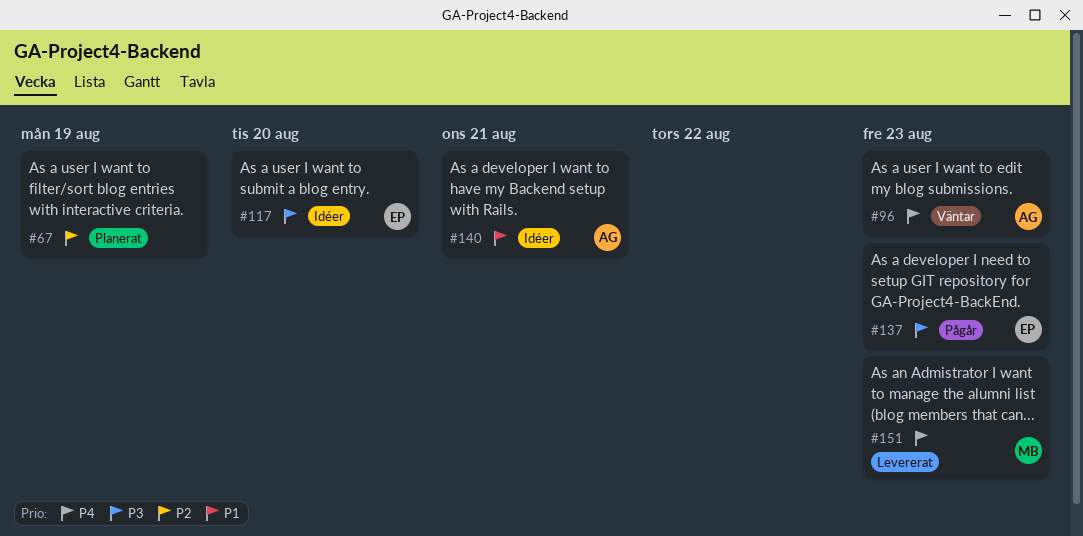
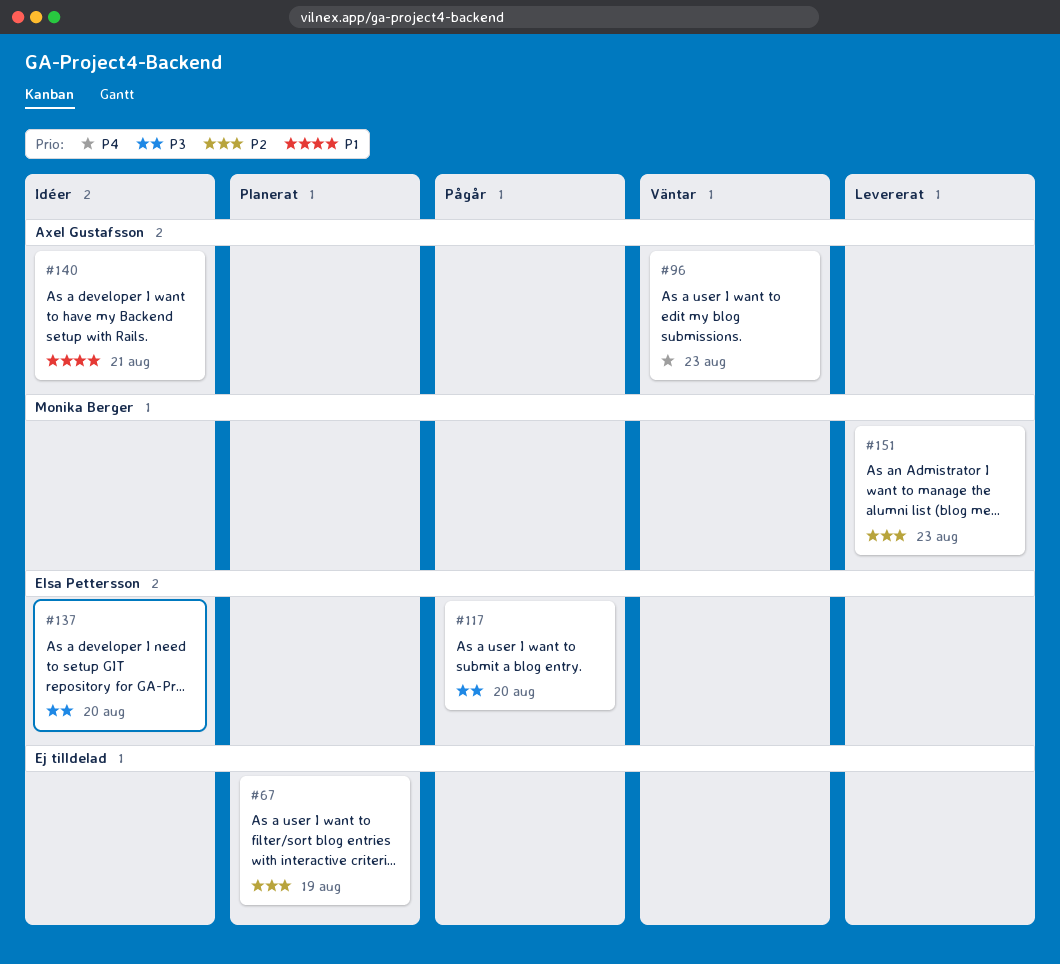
#117, status: Idéer -> Pågår
#137, status: Pågår -> Idéer
#137, due: Aug 23 -> Aug 20
#151, priority: P4 -> P2

